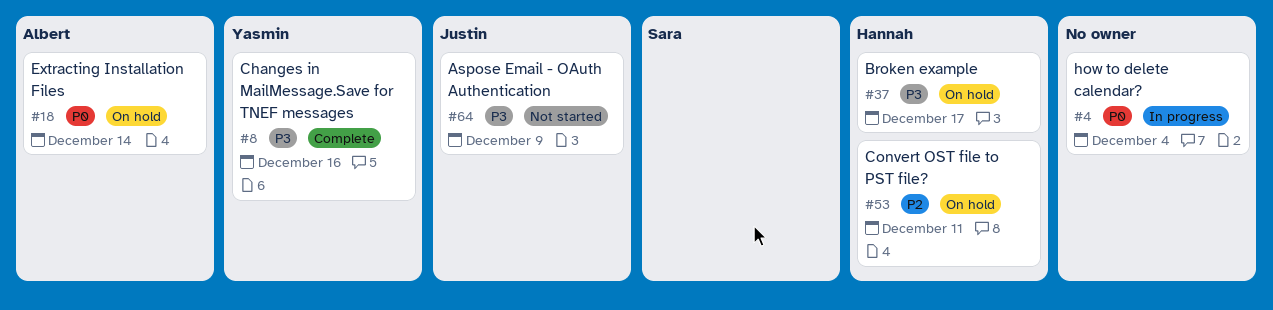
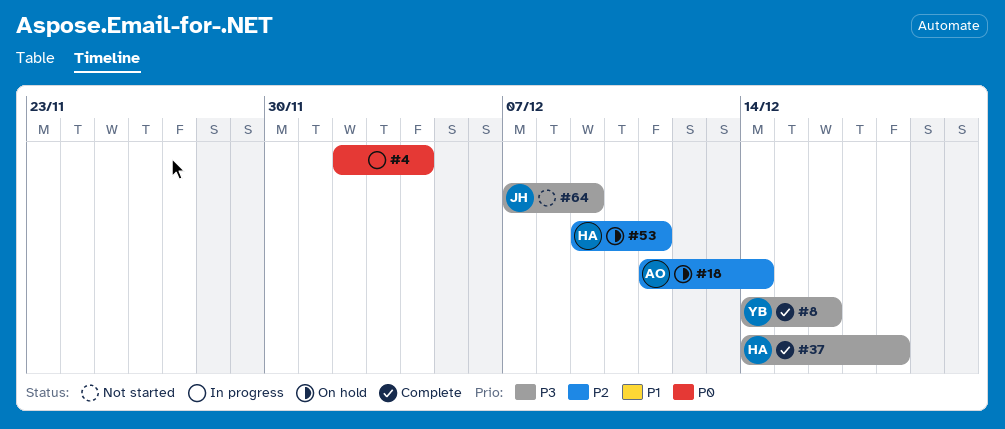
#18, priority: P0 -> P2
#37, status: On hold -> Complete
#37, due: Dec 17 -> Dec 18

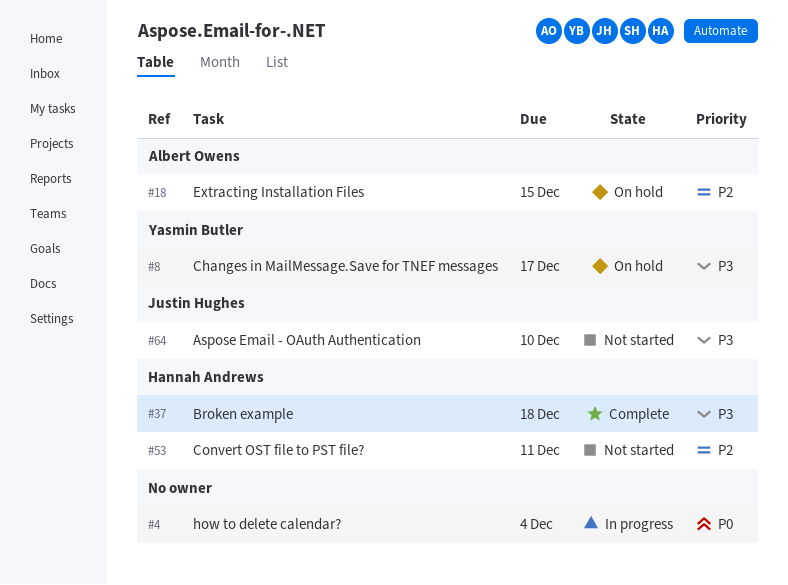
#8, status: Complete -> On hold
#8, due: Dec 16 -> Dec 17
#18, due: Dec 14 -> Dec 15
#53, status: On hold -> Not started
#64, due: Dec 9 -> Dec 10

